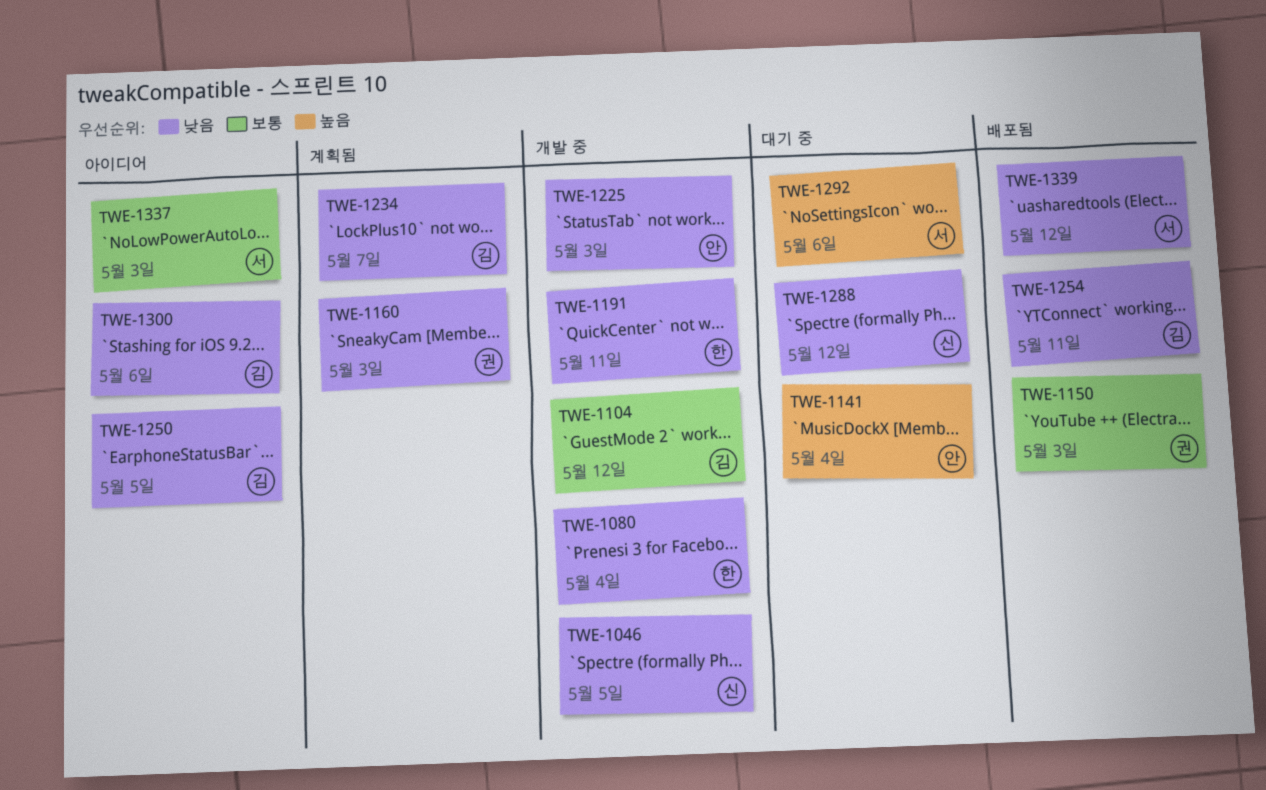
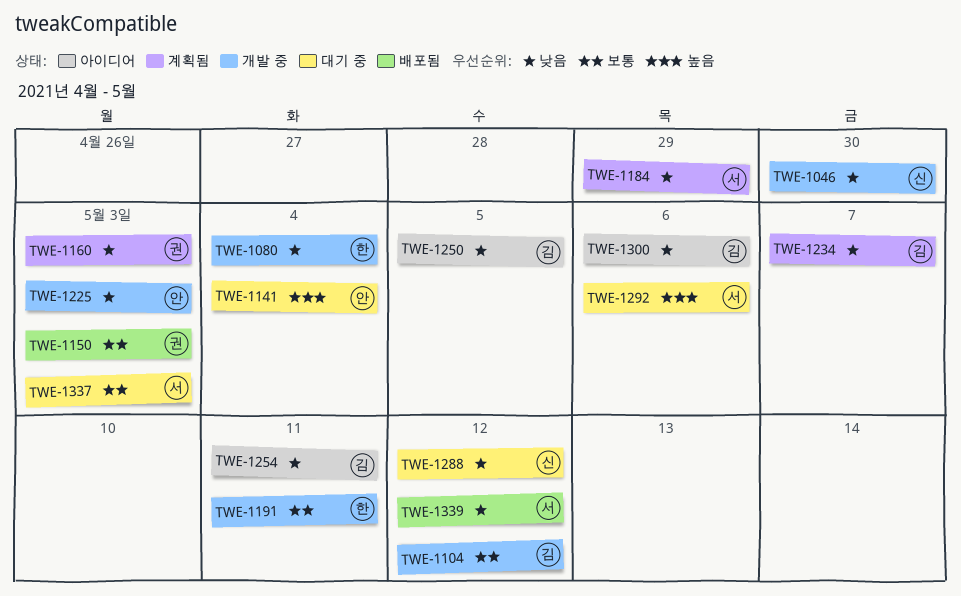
TWE-1046, due: May 5 -> Apr 30
TWE-1184: none -> present
TWE-1191, priority: 낮음 -> 보통
TWE-1254, status: 배포됨 -> 아이디어
TWE-1337, status: 아이디어 -> 대기 중

